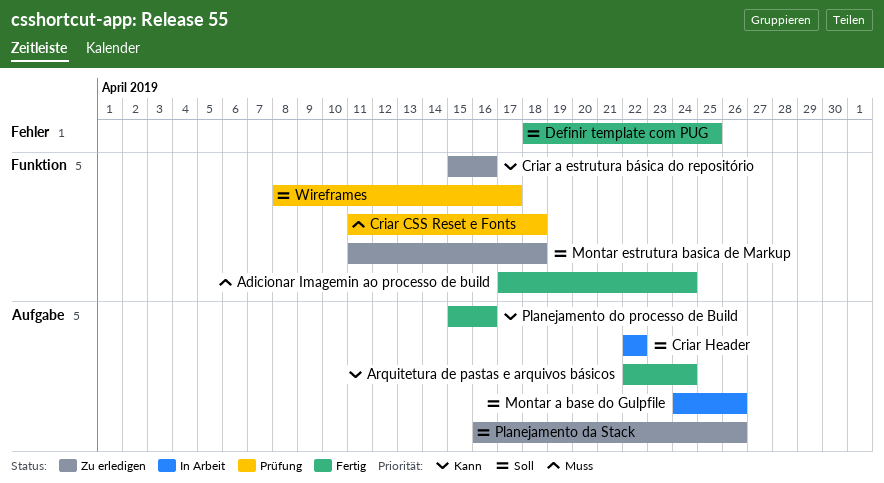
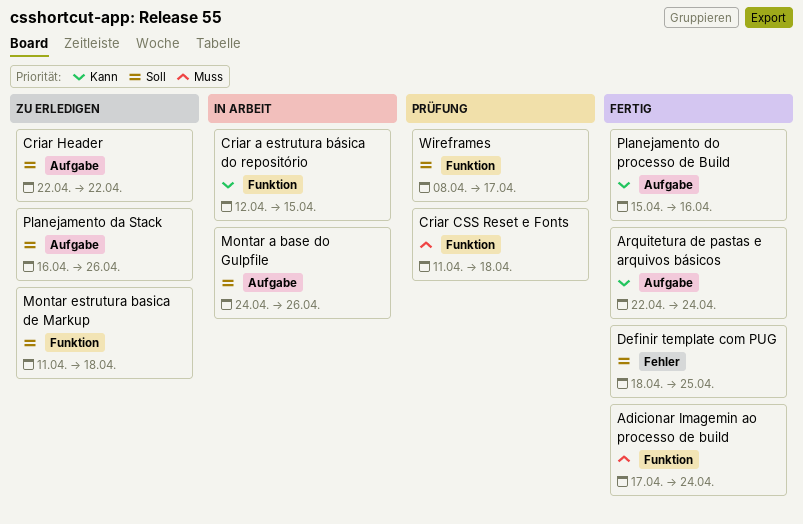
Criar a estrutura básica do repositório, status: Zu erledigen -> In Arbeit
Criar a estrutura básica do repositório, start: Apr 15 -> Apr 12
Criar a estrutura básica do repositório, due: Apr 16 -> Apr 15
Criar Header, status: In Arbeit -> Zu erledigen

